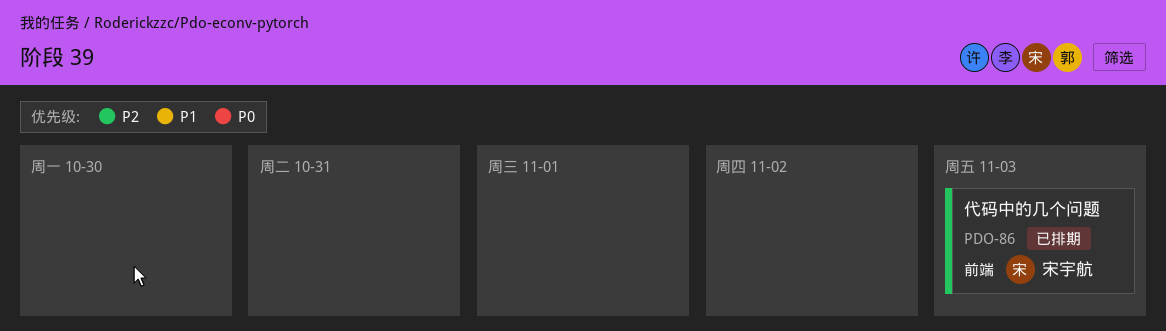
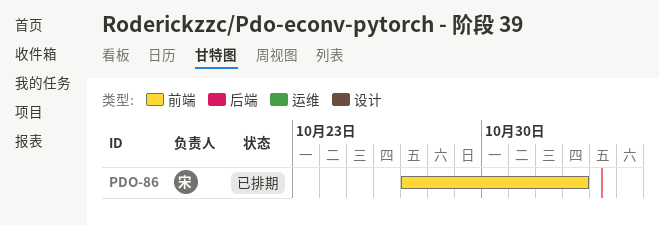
PDO-86, due: Nov 3 -> Nov 2

